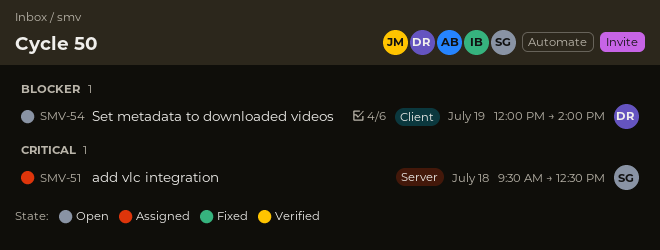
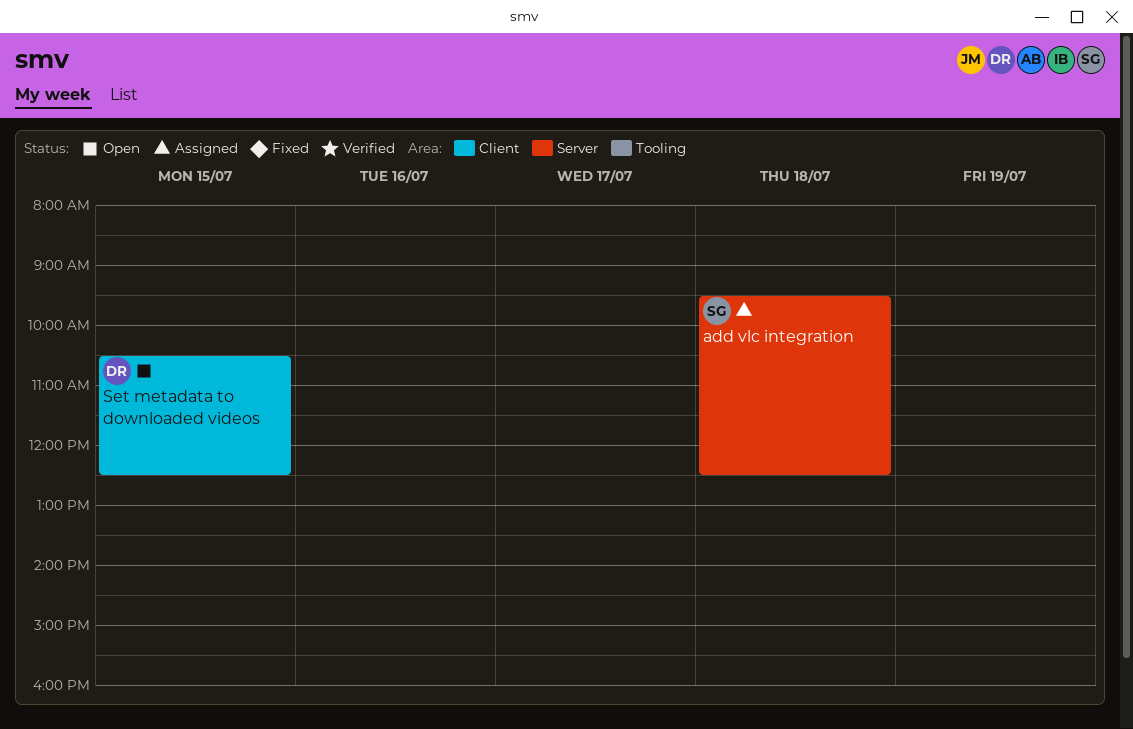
Set metadata to downloaded videos, day: Jul 19 -> Jul 15
Set metadata to downloaded videos, begins: 12:00 -> 10:30
Set metadata to downloaded videos, ends: 14:00 -> 12:30

